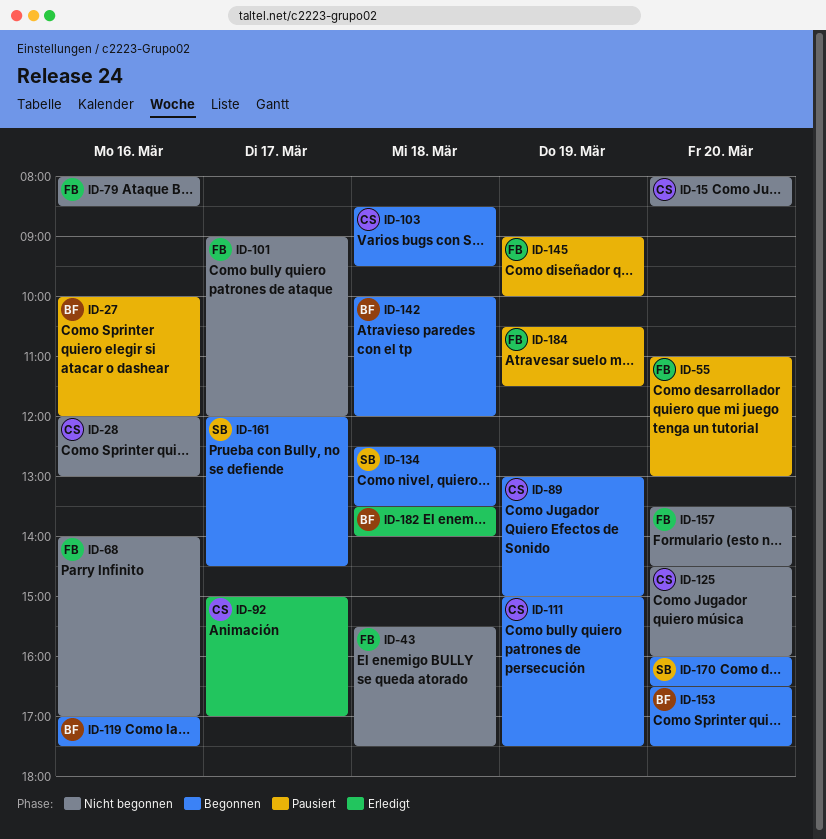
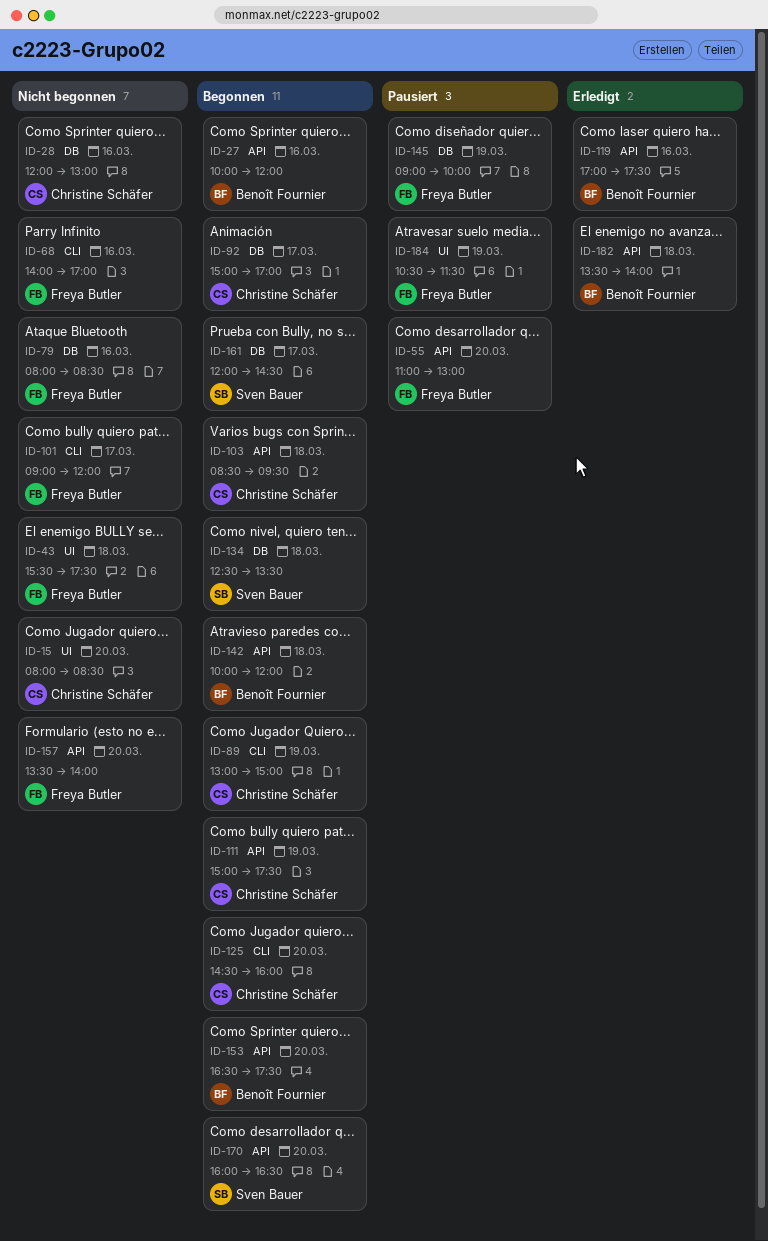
ID-27, status: Pausiert -> Begonnen
ID-92, status: Erledigt -> Begonnen
ID-119, status: Begonnen -> Erledigt
ID-125, status: Nicht begonnen -> Begonnen
ID-157, ends: 14:30 -> 14:00

